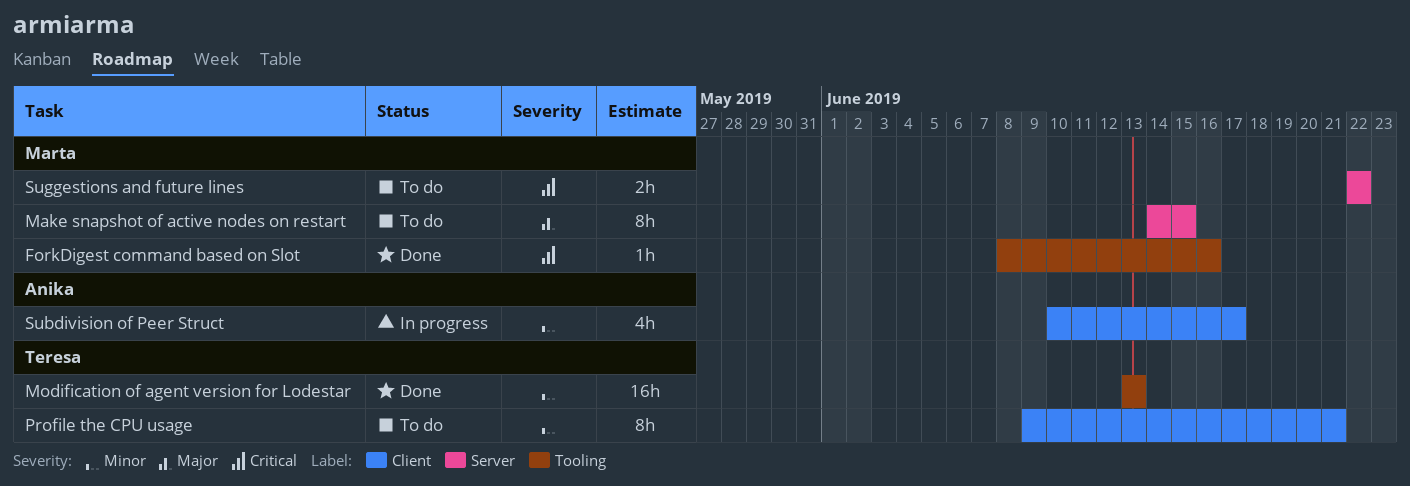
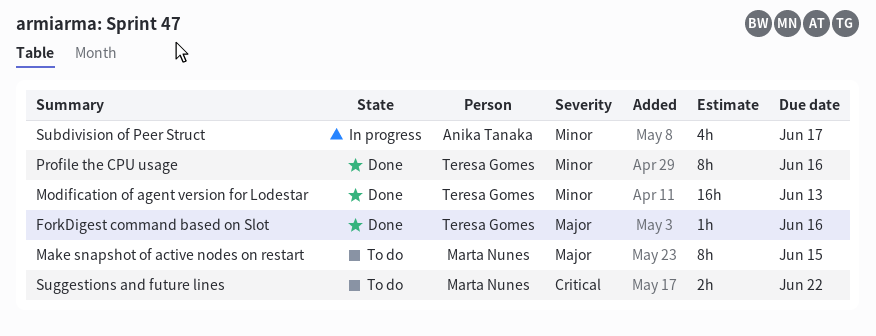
ForkDigest command based on Slot, owner: Marta Nunes -> Teresa Gomes
ForkDigest command based on Slot, priority: Critical -> Major
Profile the CPU usage, status: To do -> Done
Profile the CPU usage, due: Jun 21 -> Jun 16

